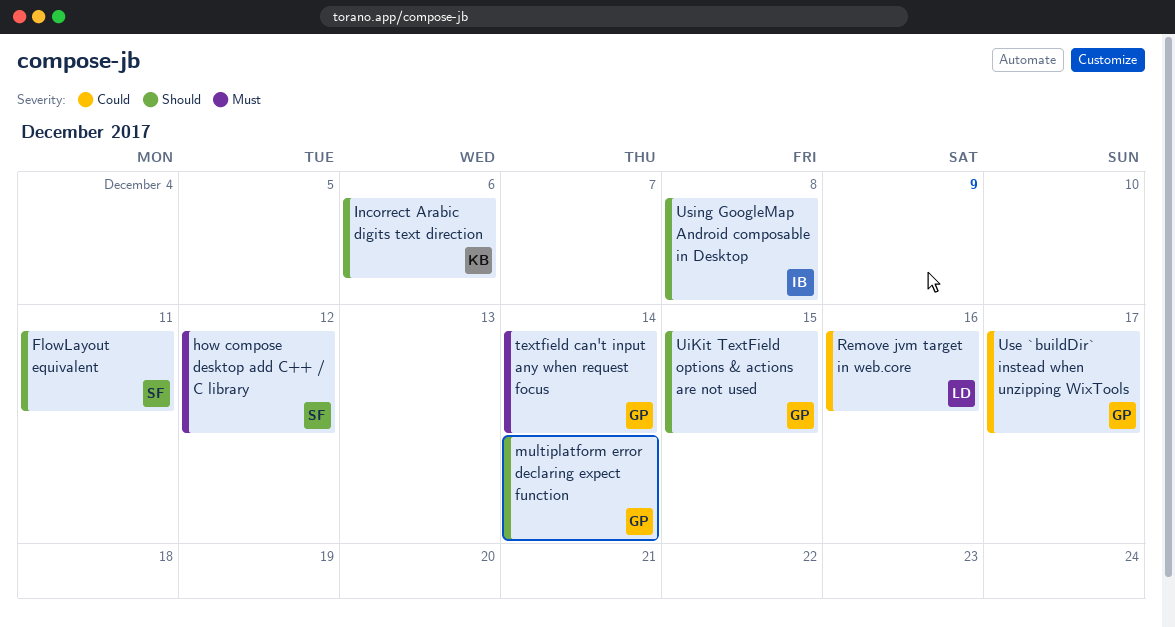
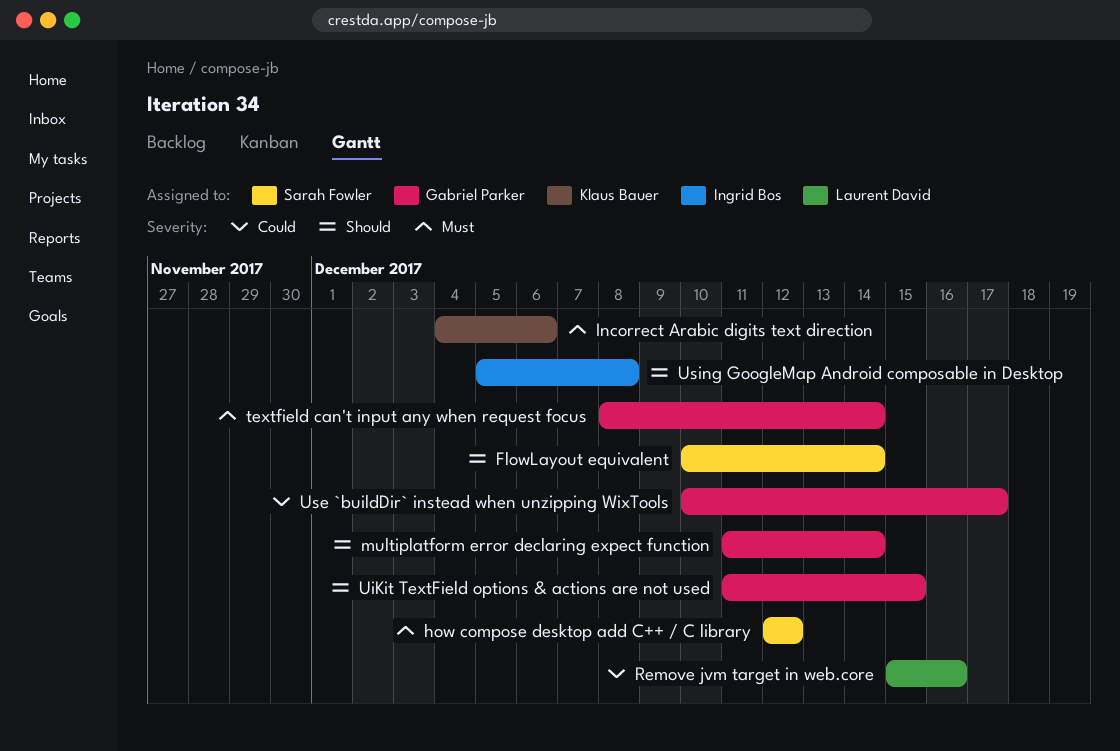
FlowLayout equivalent, due: Dec 11 -> Dec 14
Incorrect Arabic digits text direction, priority: Should -> Must

